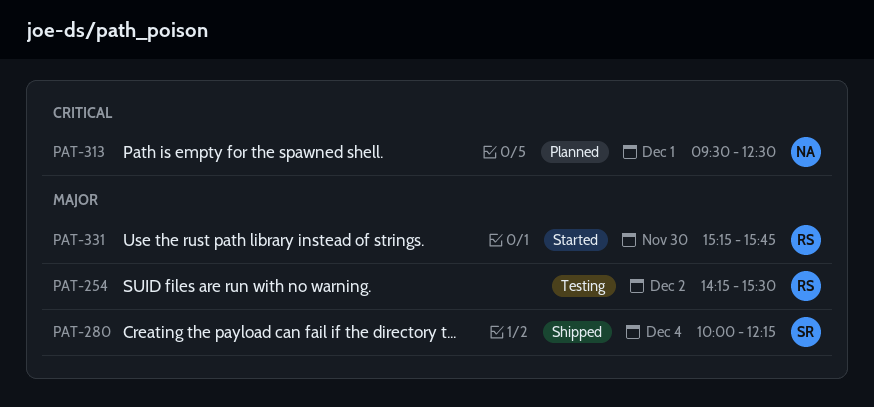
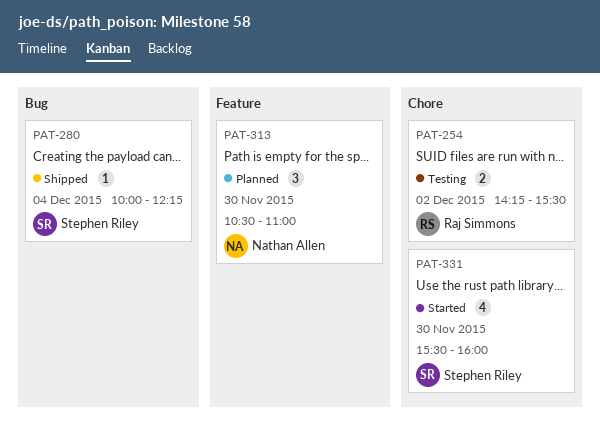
PAT-313, day: Dec 1 -> Nov 30
PAT-313, begins: 09:30 -> 10:30
PAT-313, ends: 12:30 -> 11:00
PAT-331, owner: Raj Simmons -> Stephen Riley
PAT-331, begins: 15:15 -> 15:30
PAT-331, ends: 15:45 -> 16:00

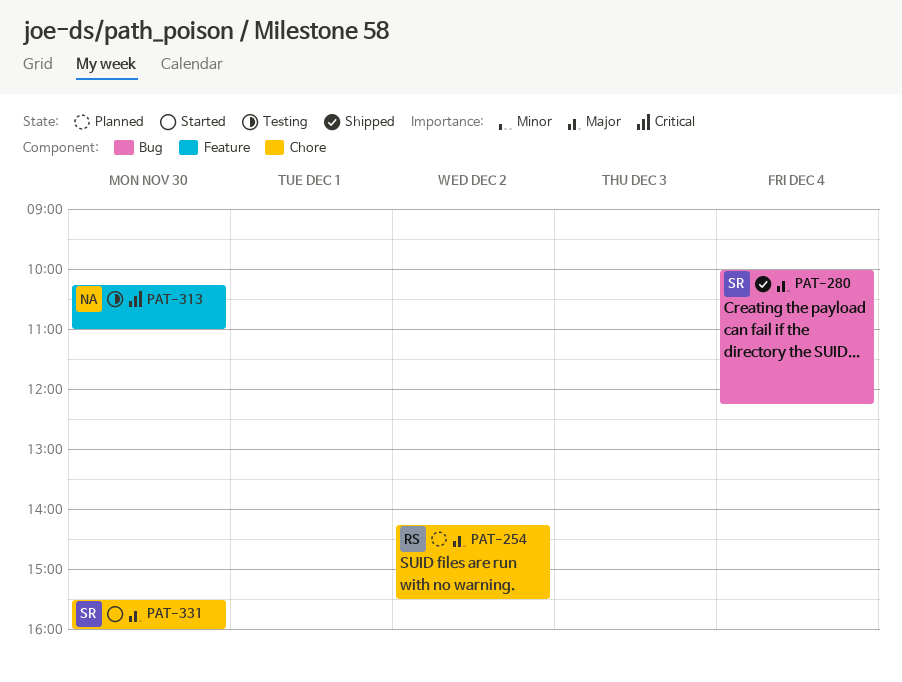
PAT-254, status: Testing -> Planned
PAT-313, status: Planned -> Testing
PAT-313, begins: 10:30 -> 10:15

